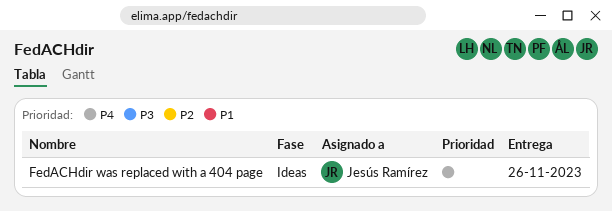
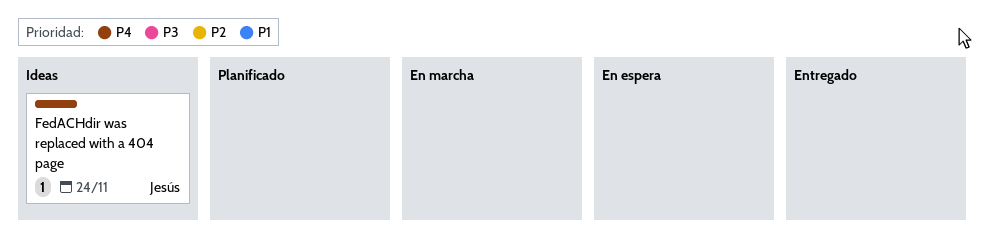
FedACHdir was replaced with a 404 page, due: Nov 26 -> Nov 24

